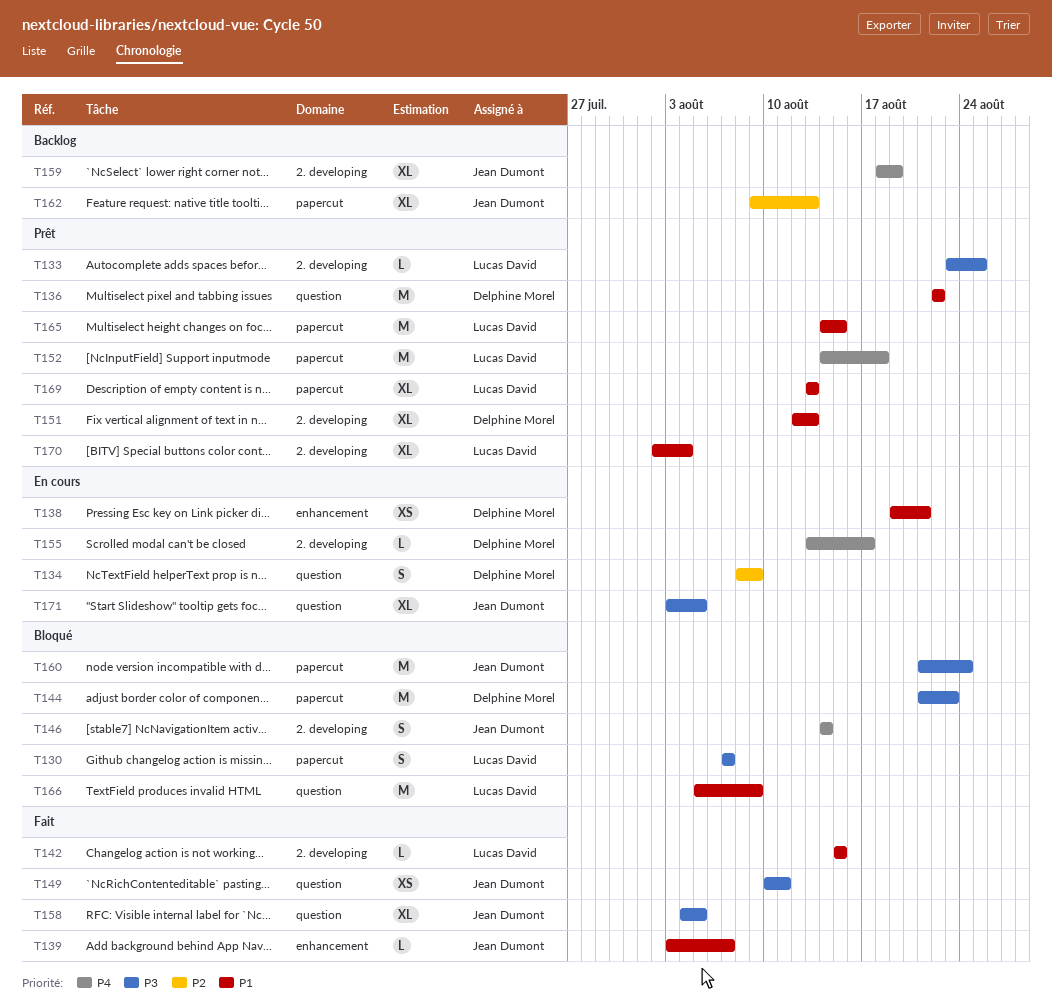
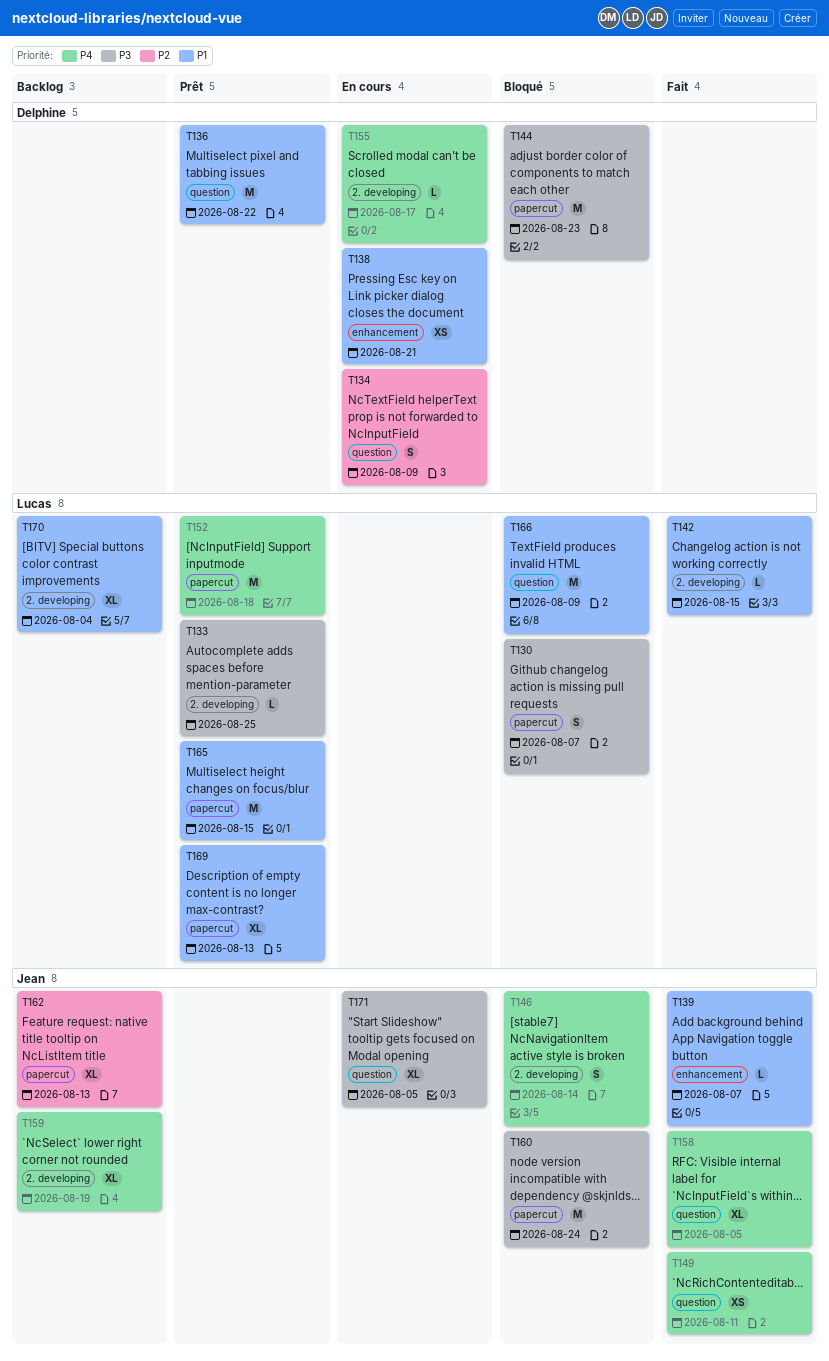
T149, priority: P3 -> P4
T151: present -> none
T158, priority: P3 -> P4
T170, status: Prêt -> Backlog

